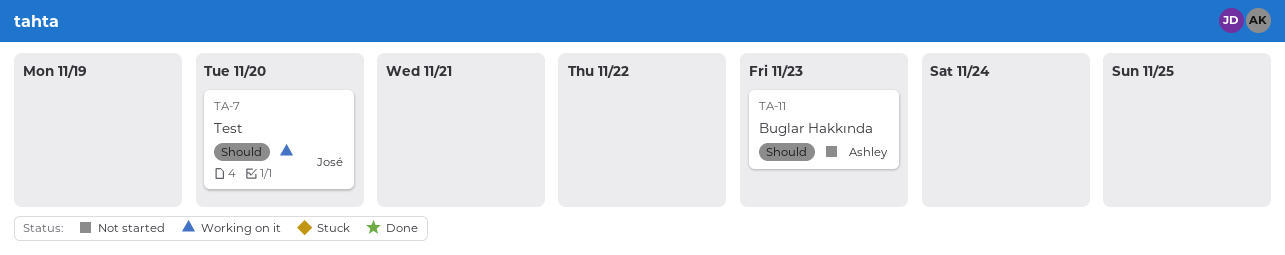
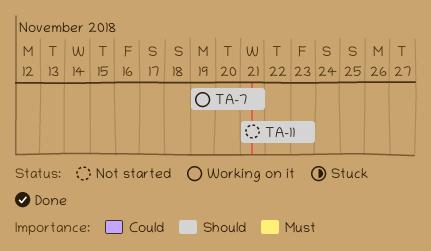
TA-7, due: Nov 20 -> Nov 21

